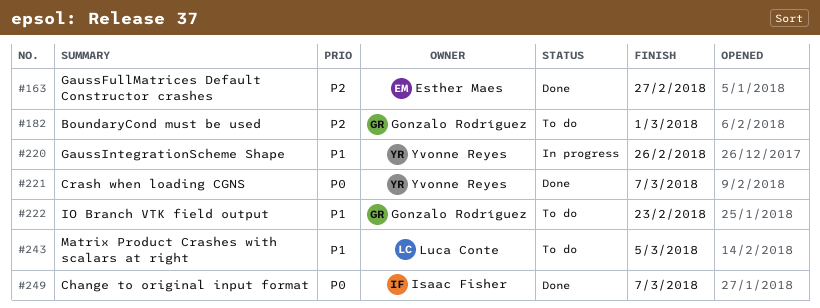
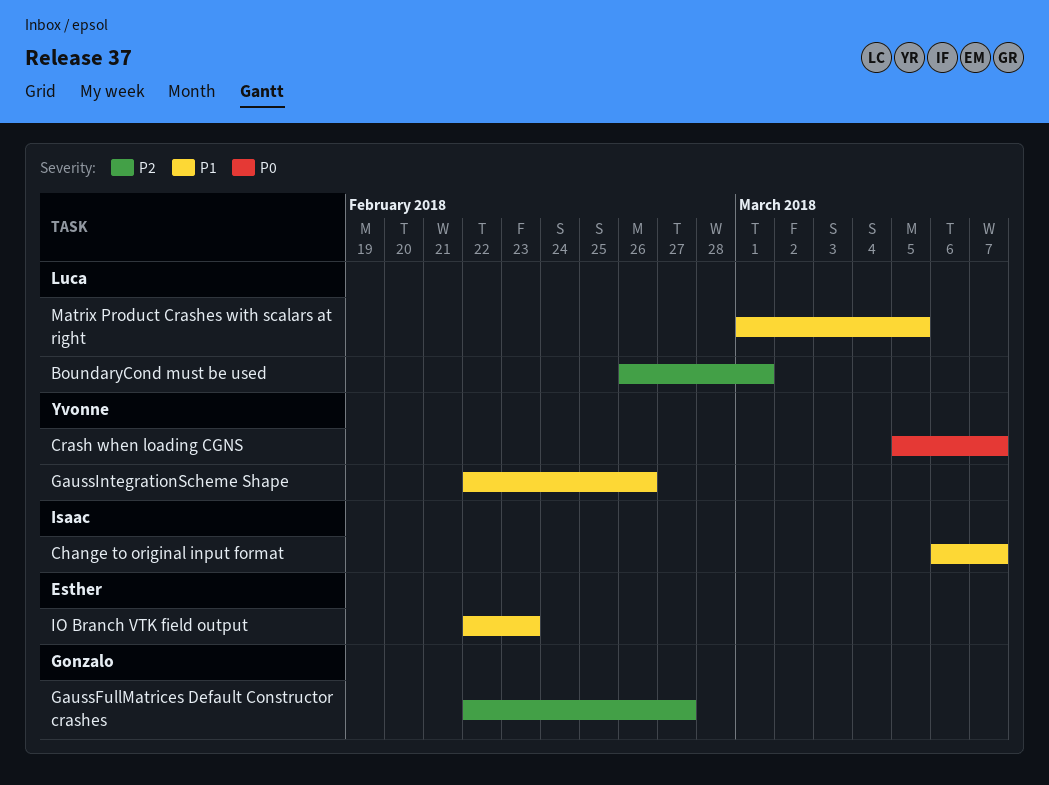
BoundaryCond must be used, owner: Gonzalo Rodríguez -> Luca Conte
Change to original input format, priority: P0 -> P1
GaussFullMatrices Default Constructor crashes, owner: Esther Maes -> Gonzalo Rodríguez
IO Branch VTK field output, owner: Gonzalo Rodríguez -> Esther Maes

